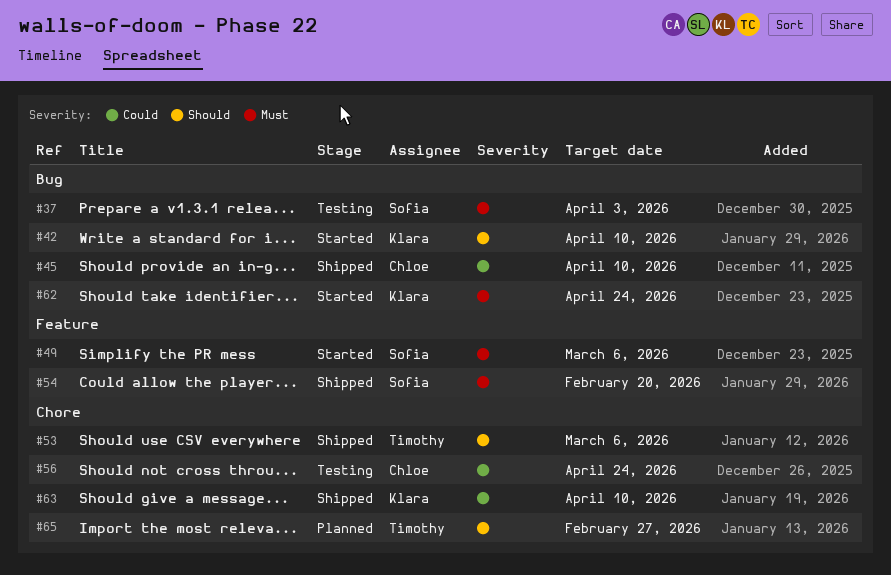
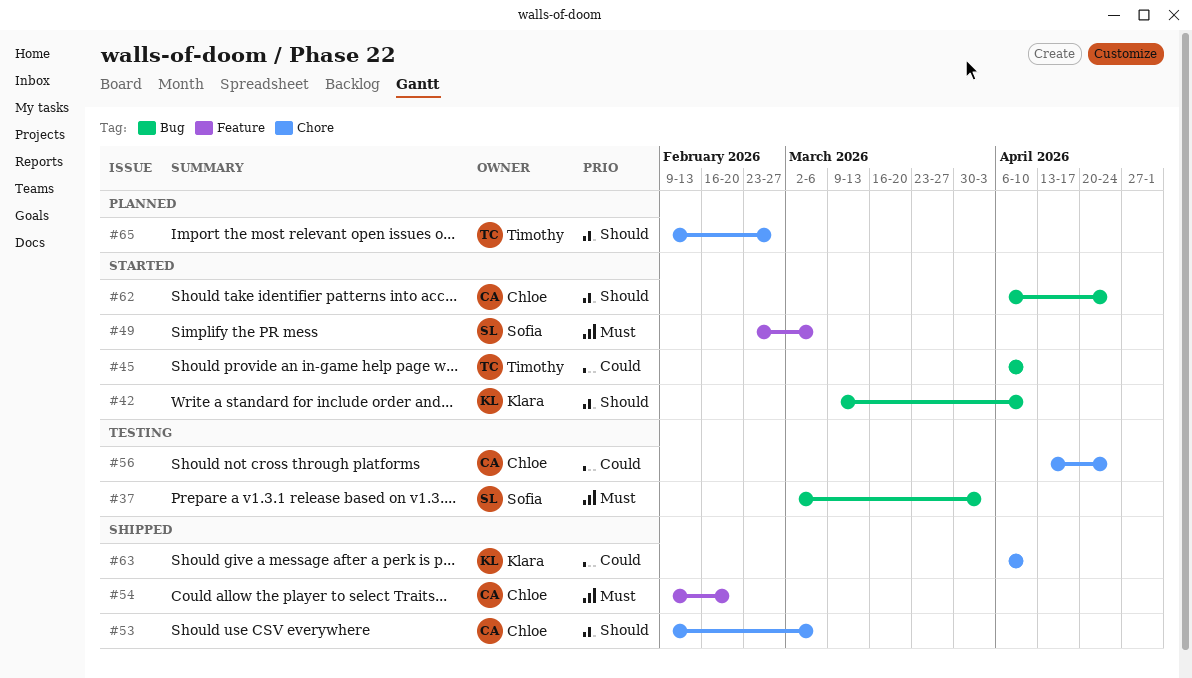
#45, status: Shipped -> Started
#45, owner: Chloe -> Timothy
#53, owner: Timothy -> Chloe
#54, owner: Sofia -> Chloe
#62, owner: Klara -> Chloe
#62, priority: Must -> Should

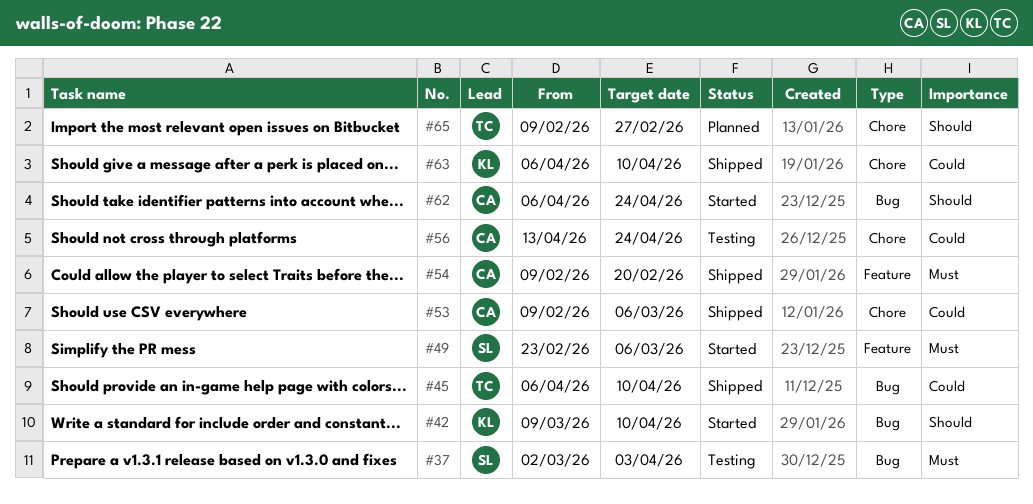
#45, status: Started -> Shipped
#53, priority: Should -> Could

